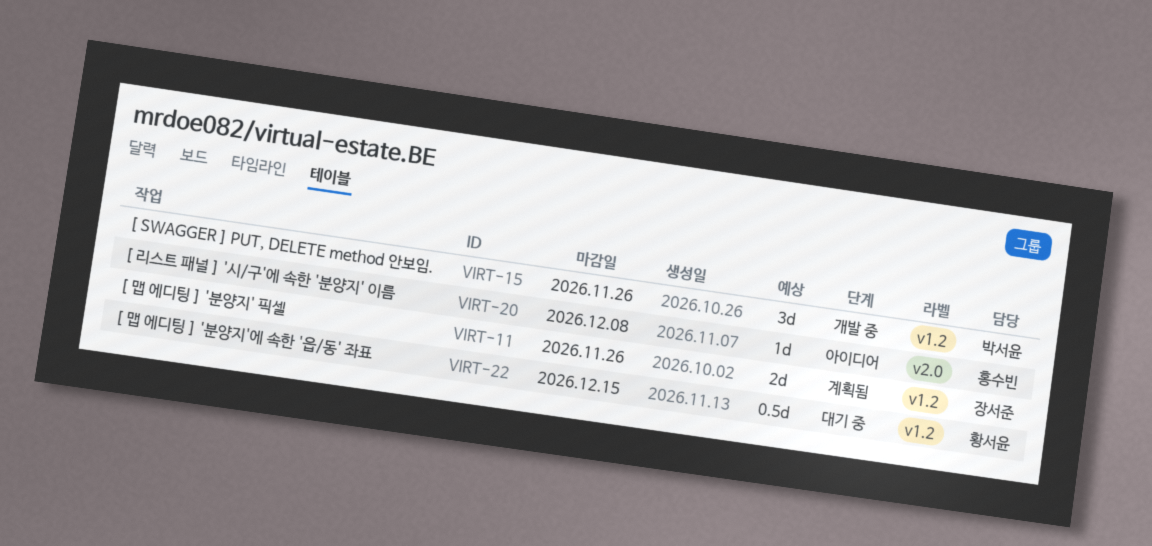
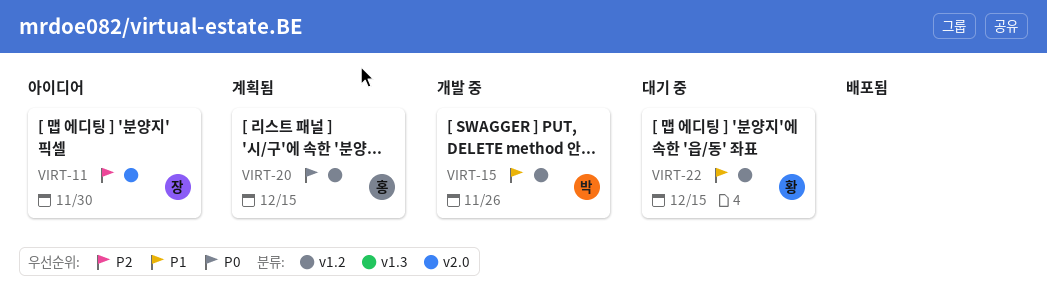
VIRT-11, status: 계획됨 -> 아이디어
VIRT-11, label: v1.2 -> v2.0
VIRT-11, due: Nov 26 -> Nov 30
VIRT-20, status: 아이디어 -> 계획됨
VIRT-20, label: v2.0 -> v1.2
VIRT-20, due: Dec 8 -> Dec 15

